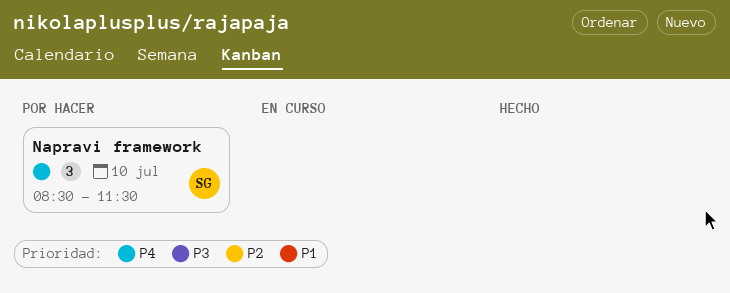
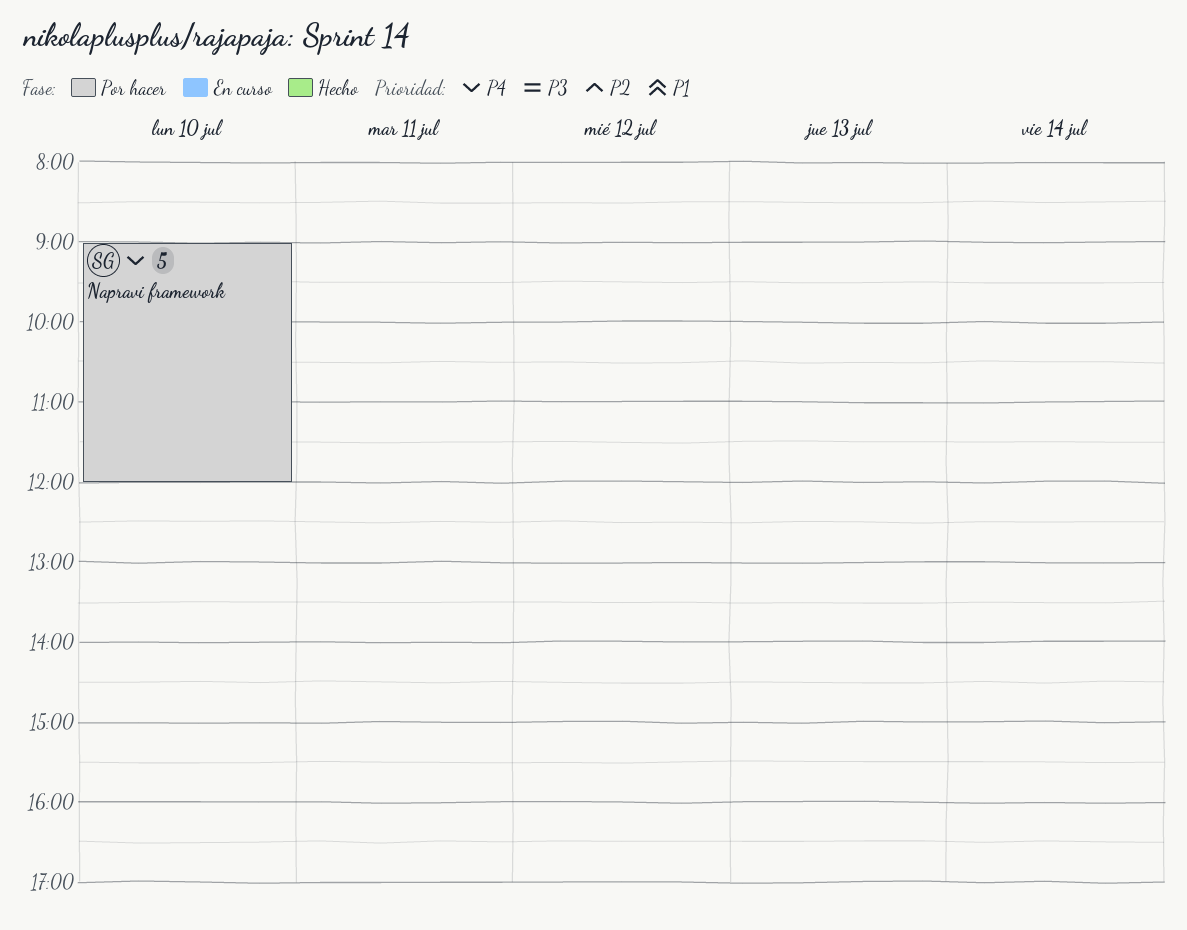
Napravi framework, estimate: 3 -> 5
Napravi framework, begins: 08:30 -> 09:00
Napravi framework, ends: 11:30 -> 12:00

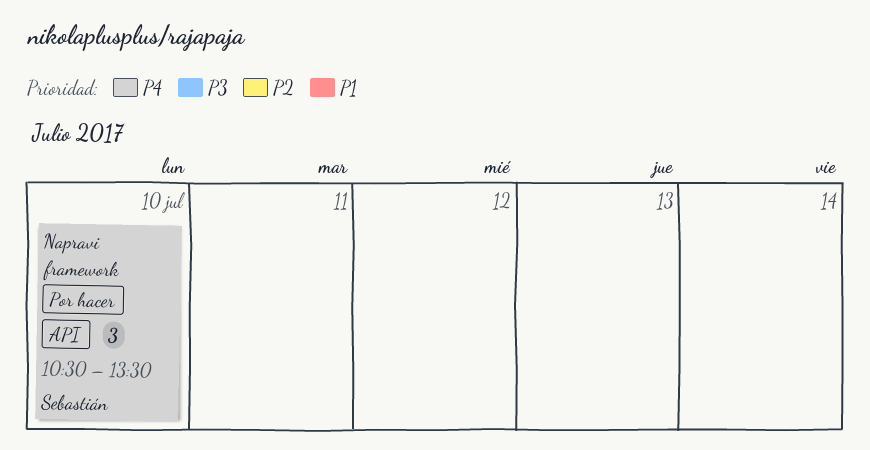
Napravi framework, estimate: 5 -> 3
Napravi framework, begins: 09:00 -> 10:30
Napravi framework, ends: 12:00 -> 13:30

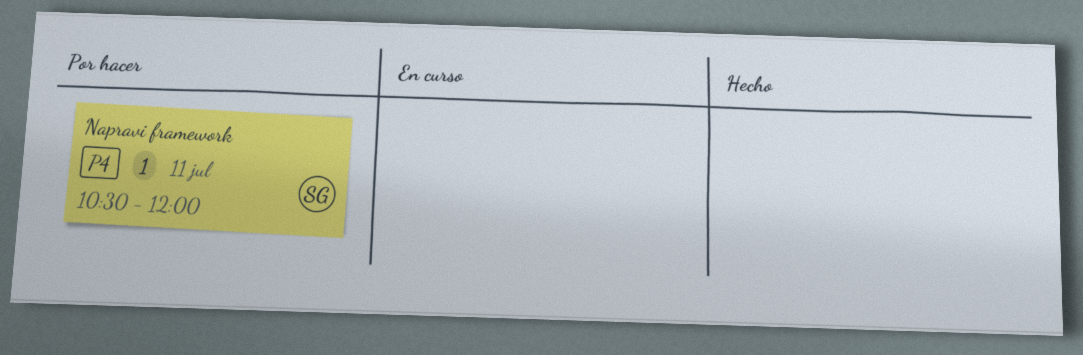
Napravi framework, estimate: 3 -> 1
Napravi framework, day: Jul 10 -> Jul 11
Napravi framework, ends: 13:30 -> 12:00

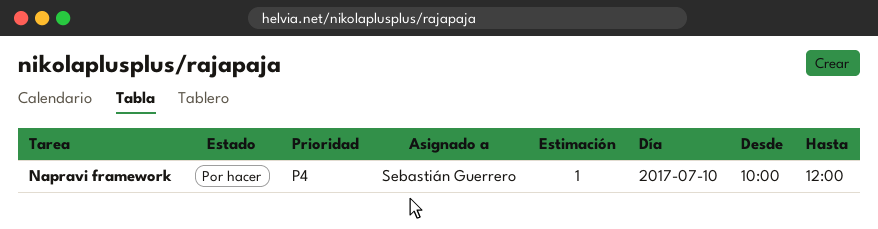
Napravi framework, day: Jul 11 -> Jul 10
Napravi framework, begins: 10:30 -> 10:00

